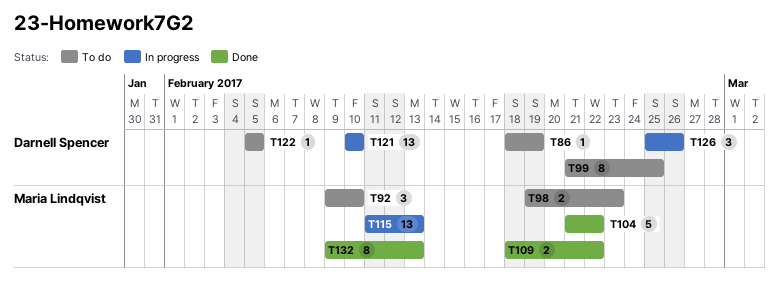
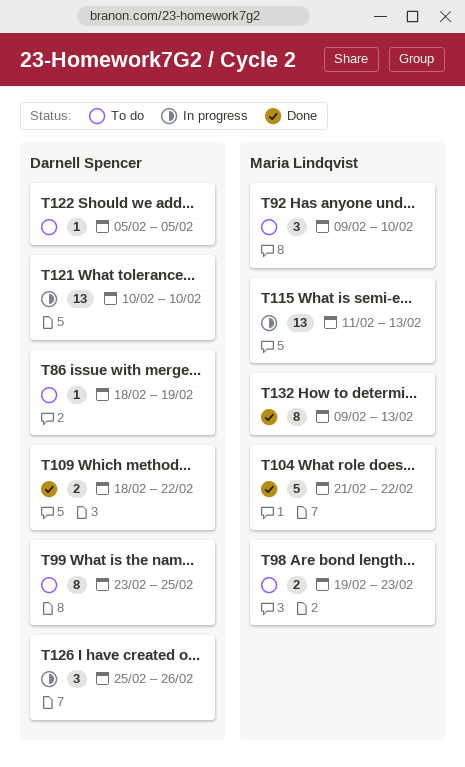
T99, start: Feb 21 -> Feb 23
T109, owner: Maria Lindqvist -> Darnell Spencer

